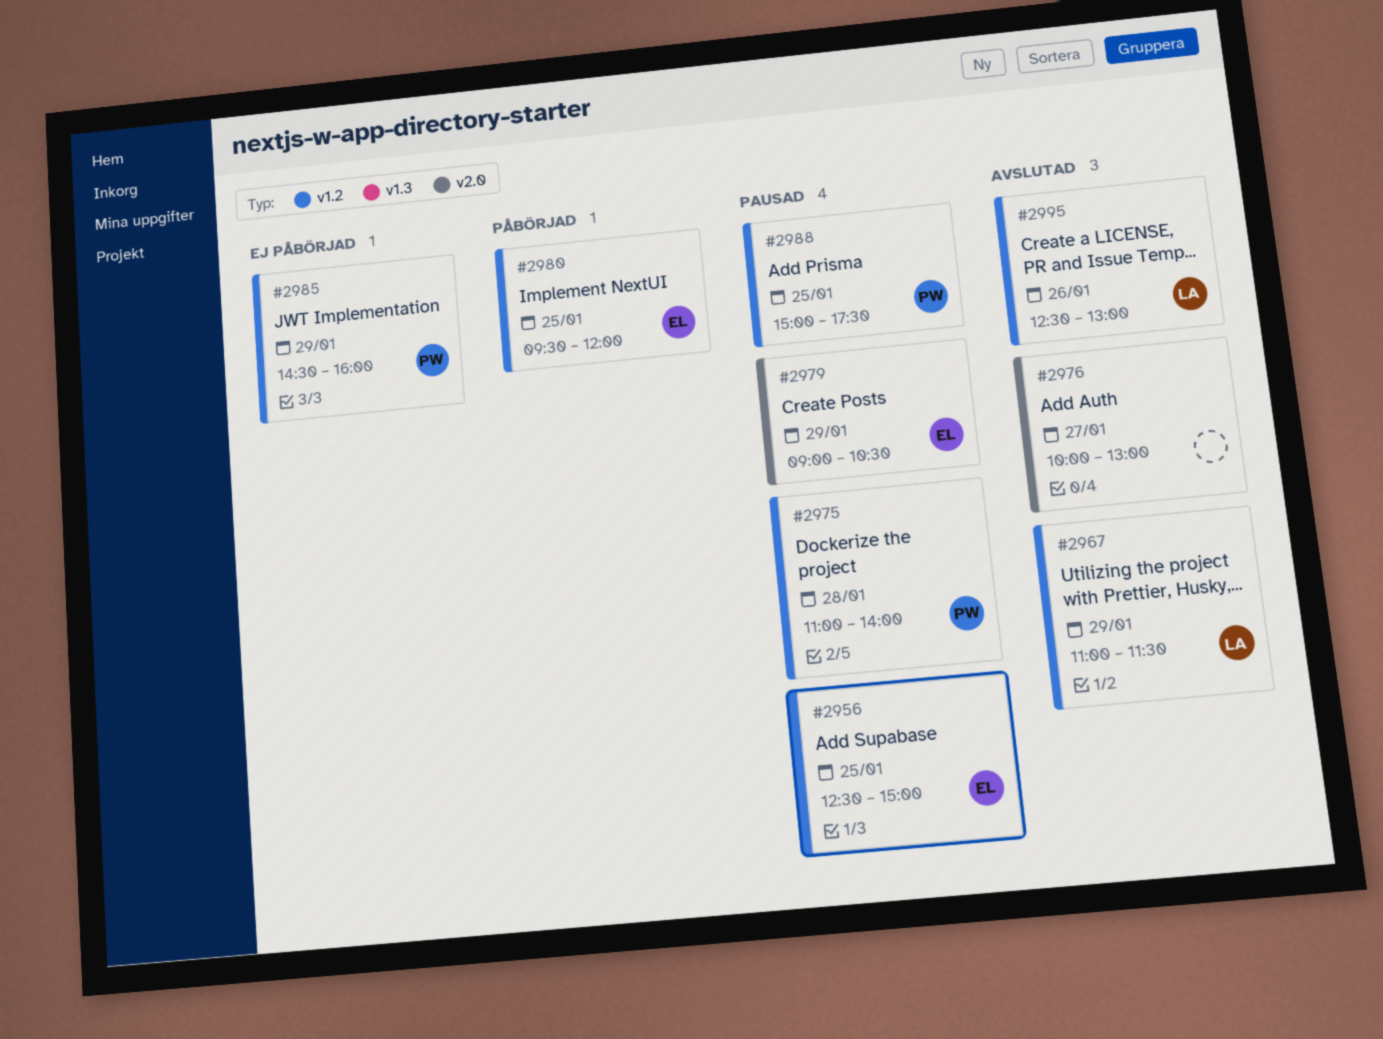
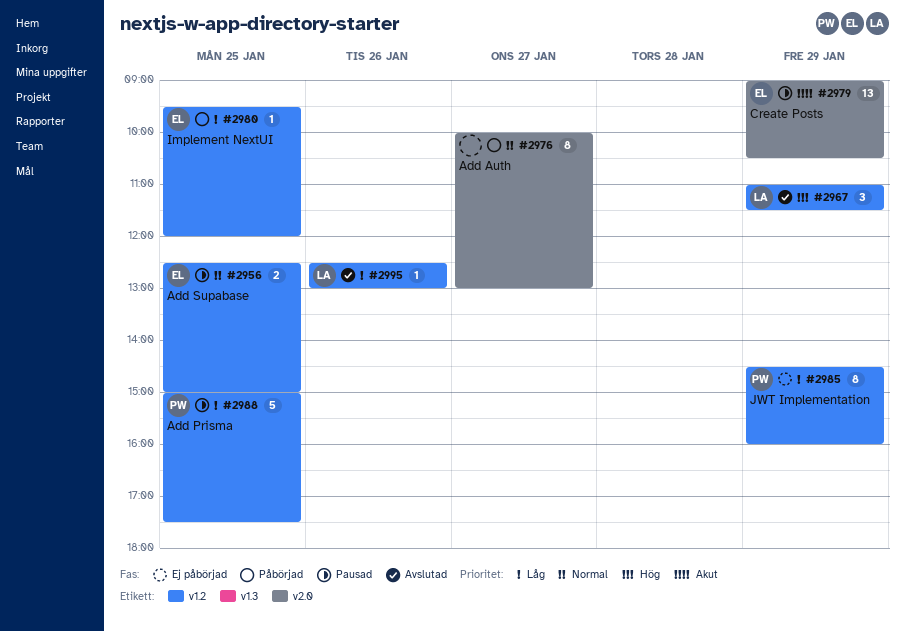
#2975: present -> none
#2976, status: Avslutad -> Påbörjad

